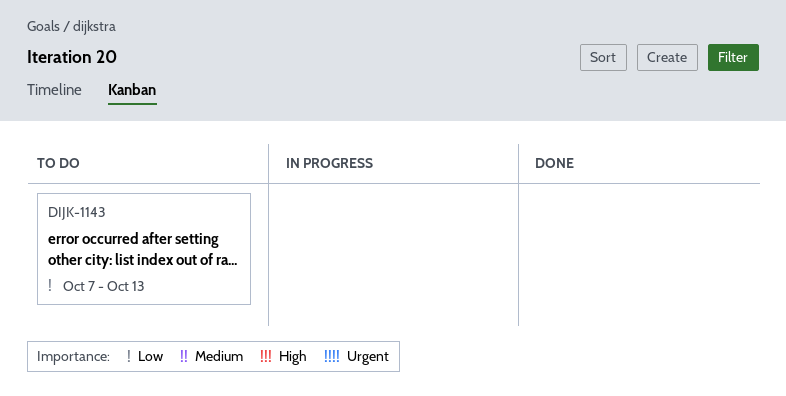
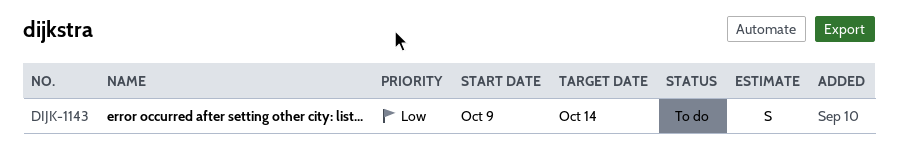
DIJK-1143, start: Oct 7 -> Oct 9
DIJK-1143, due: Oct 13 -> Oct 14

